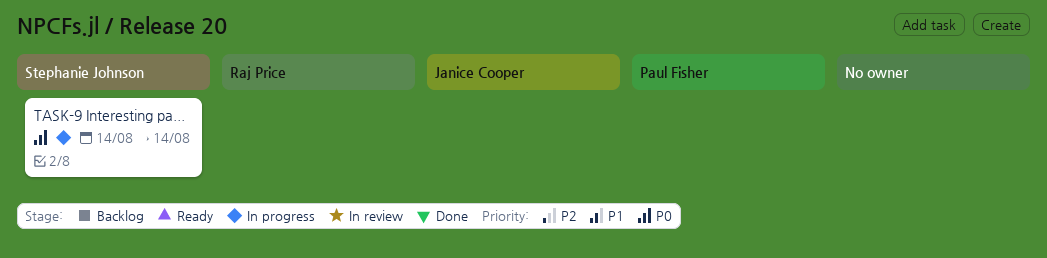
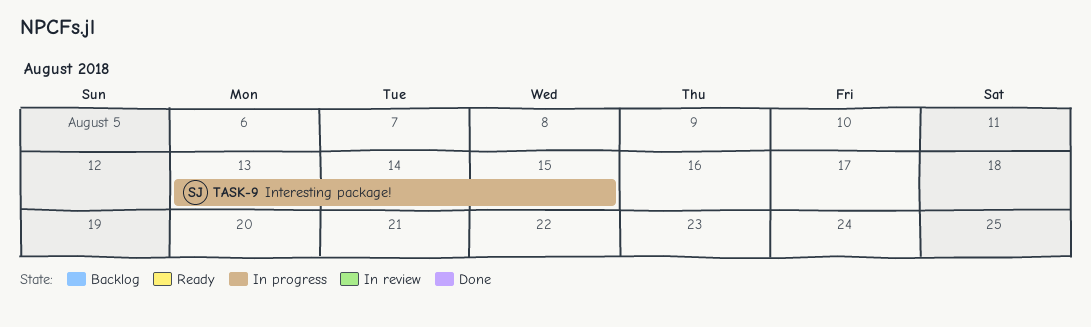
TASK-9, start: Aug 14 -> Aug 13
TASK-9, due: Aug 14 -> Aug 15

